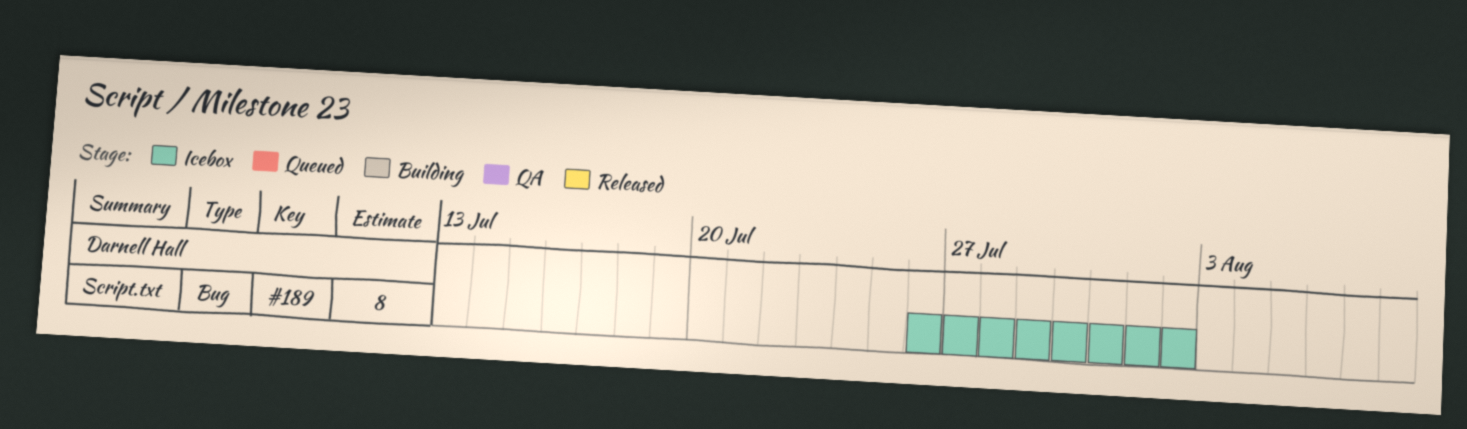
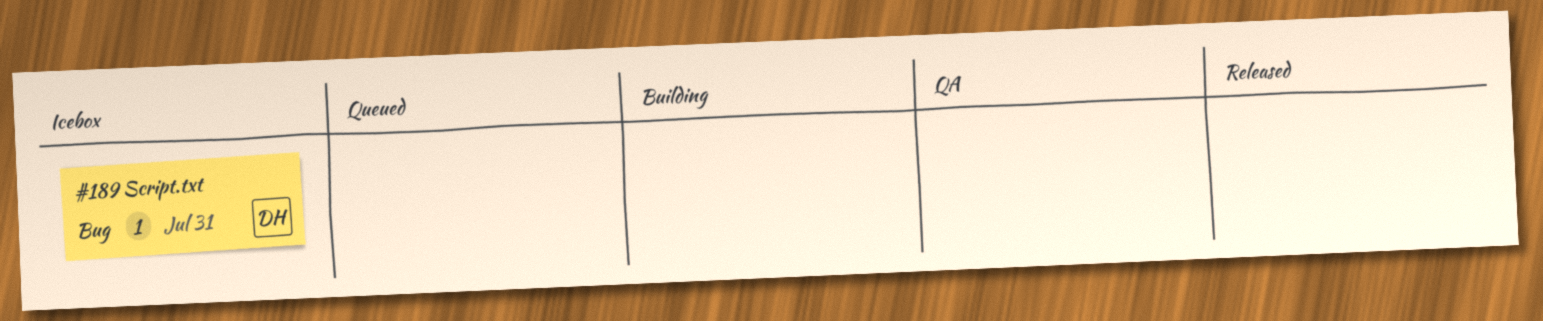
#189, estimate: 8 -> 1
#189, due: Aug 2 -> Jul 31

